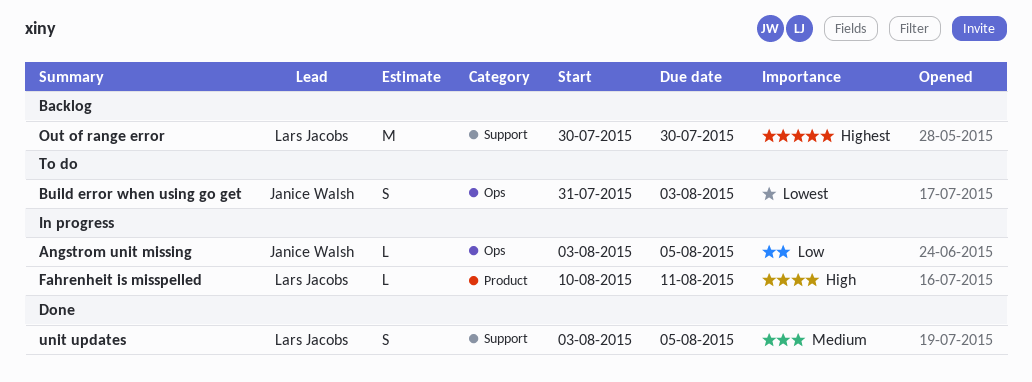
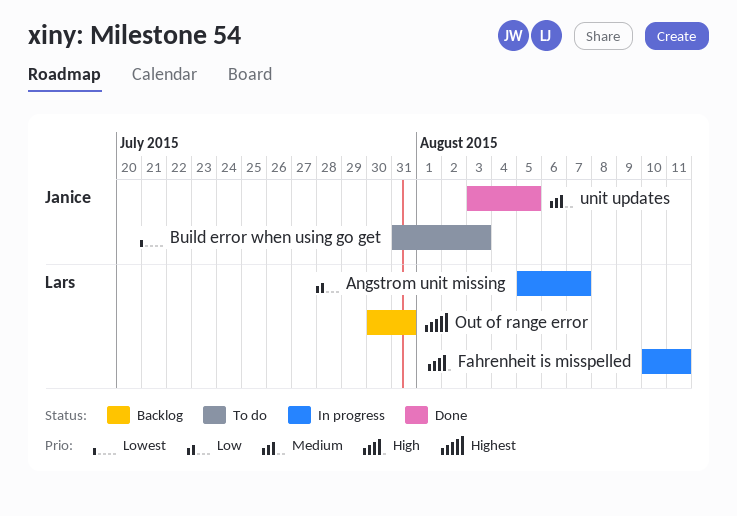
Angstrom unit missing, owner: Janice Walsh -> Lars Jacobs
Angstrom unit missing, start: Aug 3 -> Aug 5
Angstrom unit missing, due: Aug 5 -> Aug 7
Out of range error, due: Jul 30 -> Jul 31
unit updates, owner: Lars Jacobs -> Janice Walsh

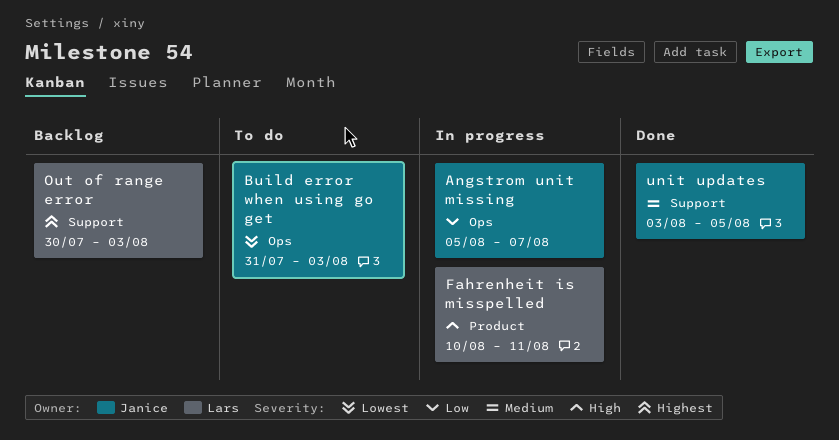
Angstrom unit missing, owner: Lars -> Janice
Out of range error, due: Jul 31 -> Aug 3

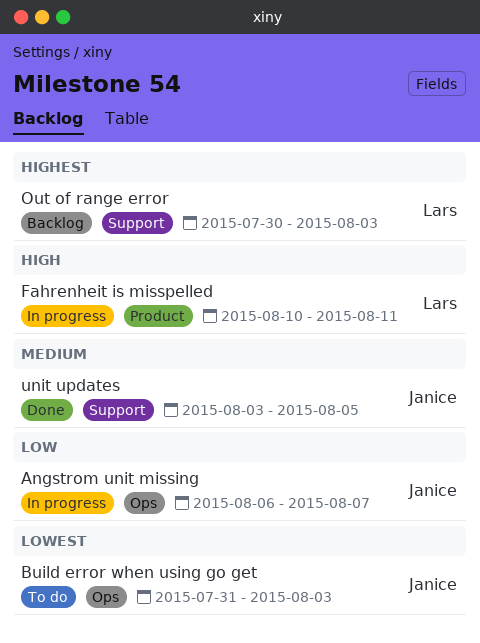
Angstrom unit missing, start: Aug 5 -> Aug 6

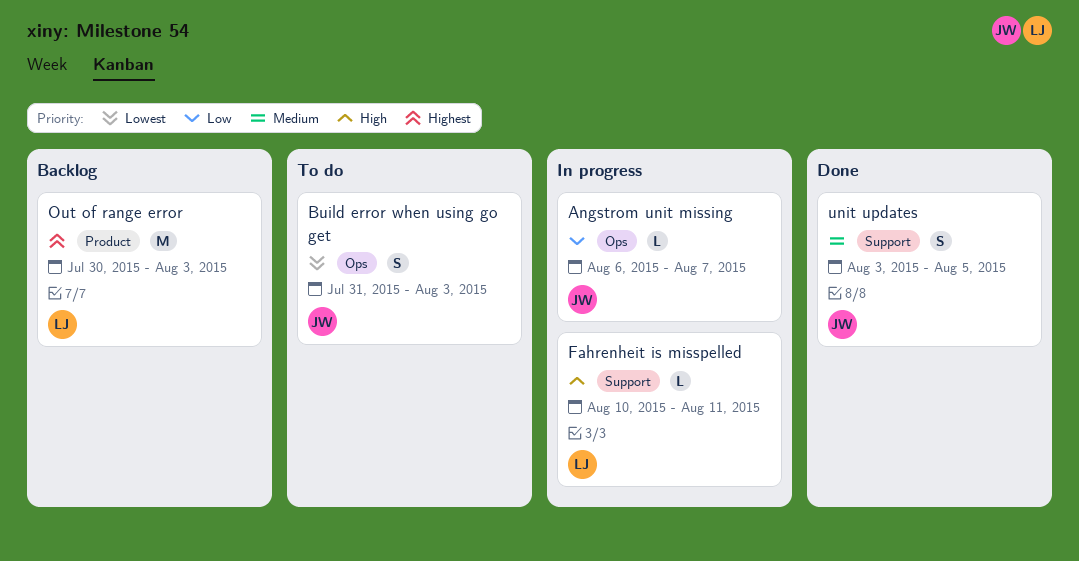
Fahrenheit is misspelled, label: Product -> Support
Out of range error, label: Support -> Product

